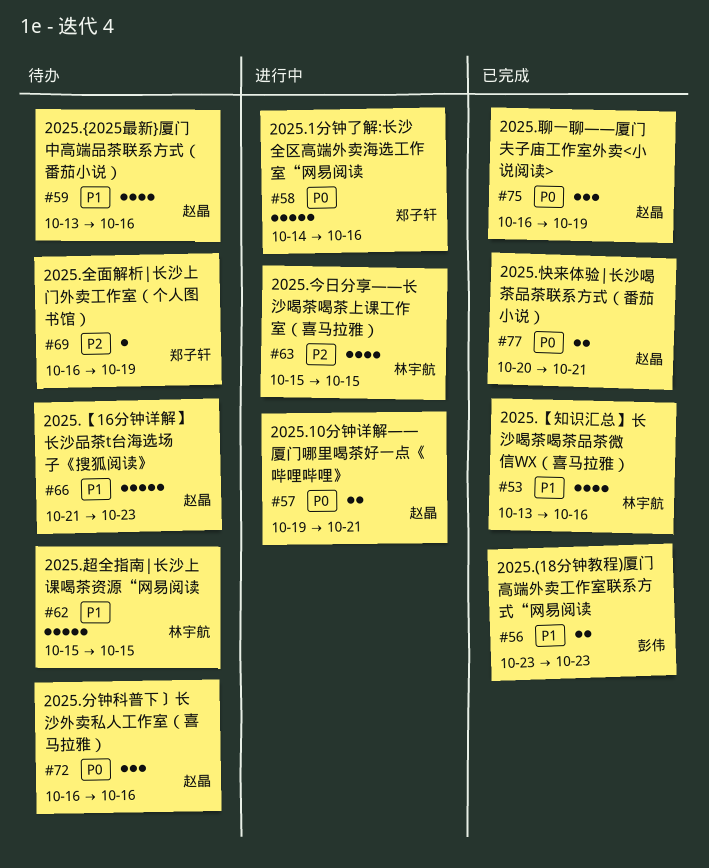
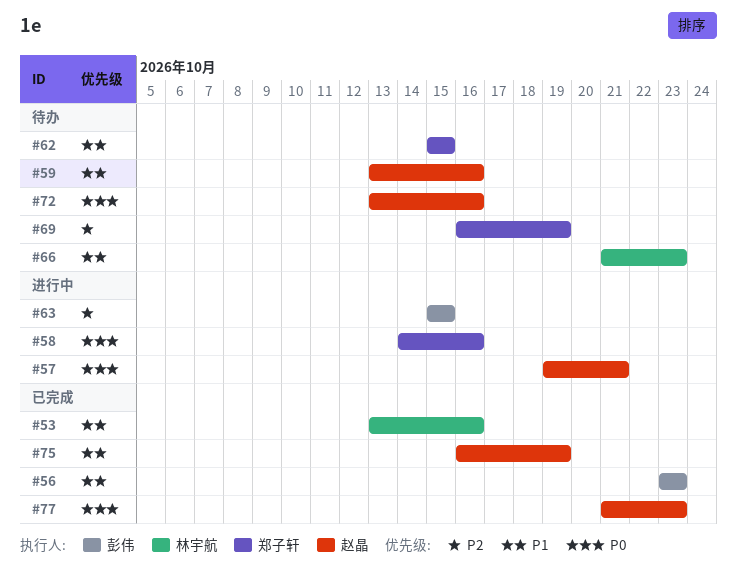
#62, owner: 林宇航 -> 郑子轩
#63, owner: 林宇航 -> 彭伟
#66, owner: 赵晶 -> 林宇航
#72, start: Oct 16 -> Oct 13
#75, priority: P0 -> P1
#77, start: Oct 20 -> Oct 21
#77, due: Oct 21 -> Oct 23

